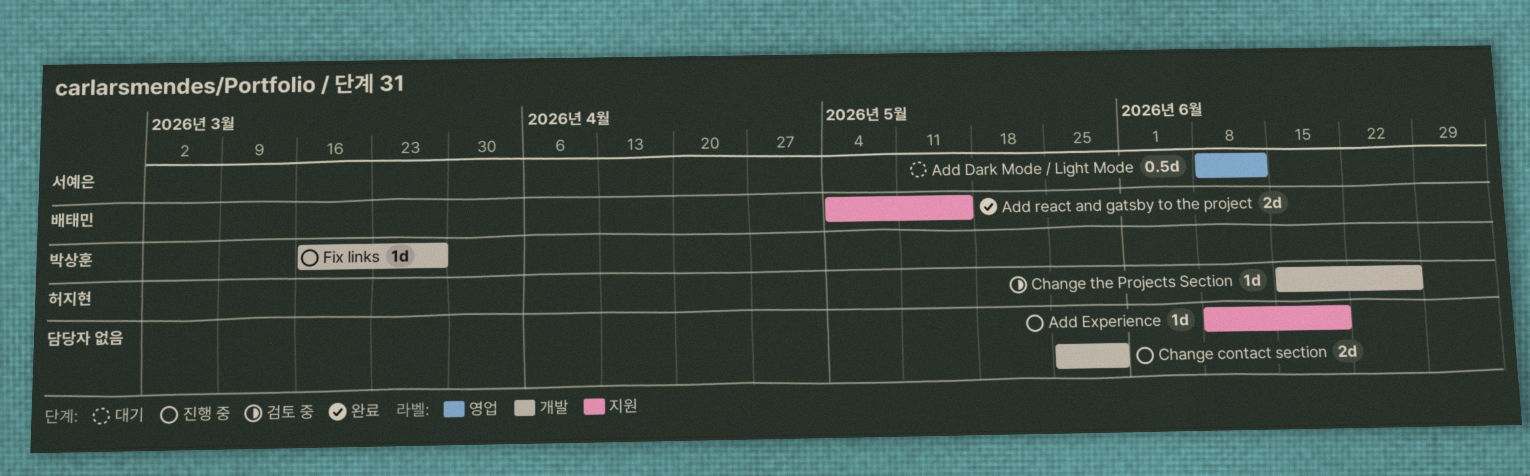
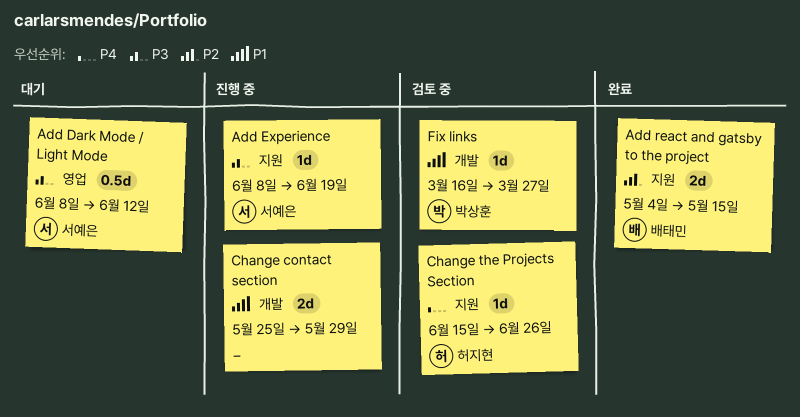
Add Experience, owner: none -> 서예은
Change the Projects Section, label: 개발 -> 지원
Fix links, status: 진행 중 -> 검토 중

